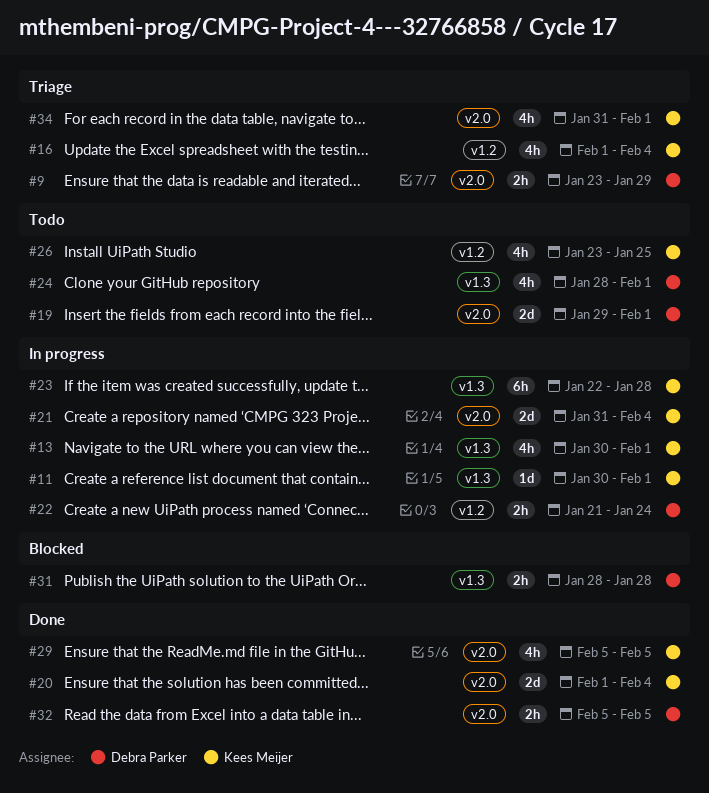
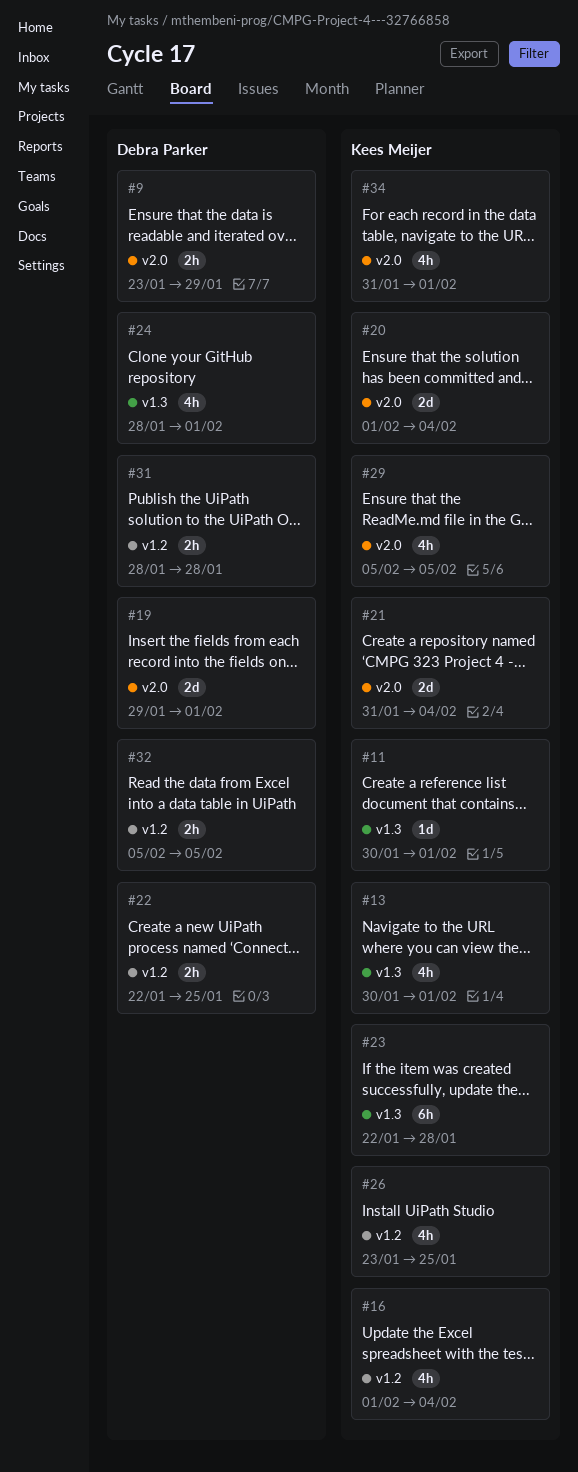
#22, start: Jan 21 -> Jan 22
#22, due: Jan 24 -> Jan 25
#31, label: v1.3 -> v1.2
#32, label: v2.0 -> v1.2

